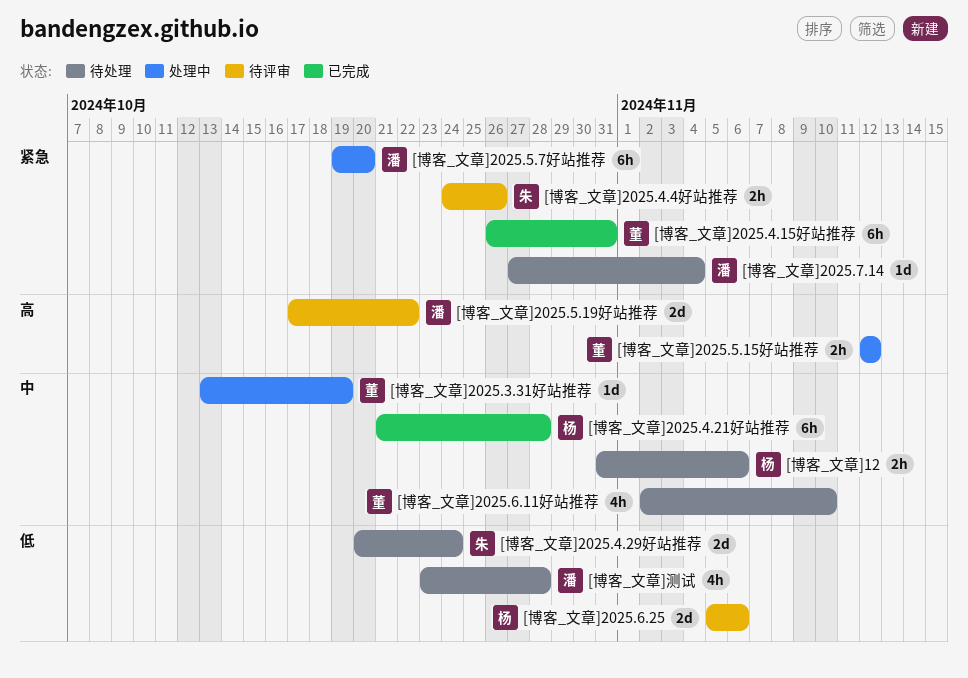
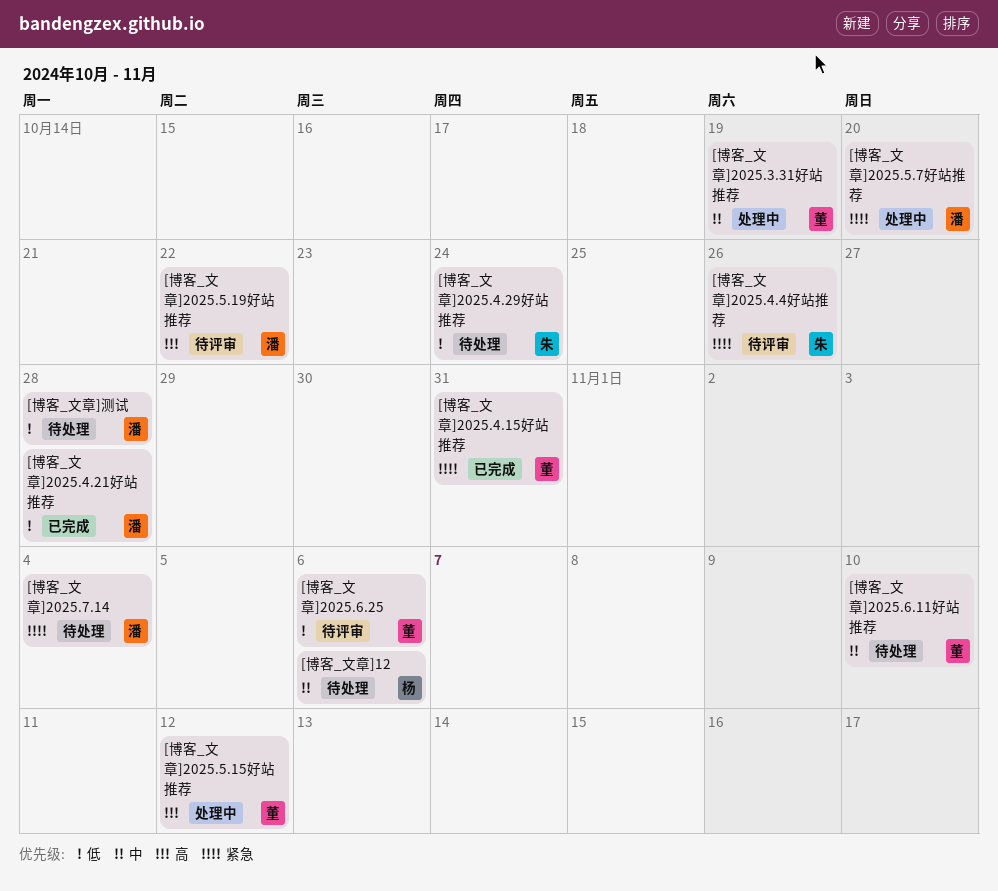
[博客_文章]2025.4.21好站推荐, owner: 杨 -> 潘
[博客_文章]2025.4.21好站推荐, priority: 中 -> 低
[博客_文章]2025.6.25, owner: 杨 -> 董

